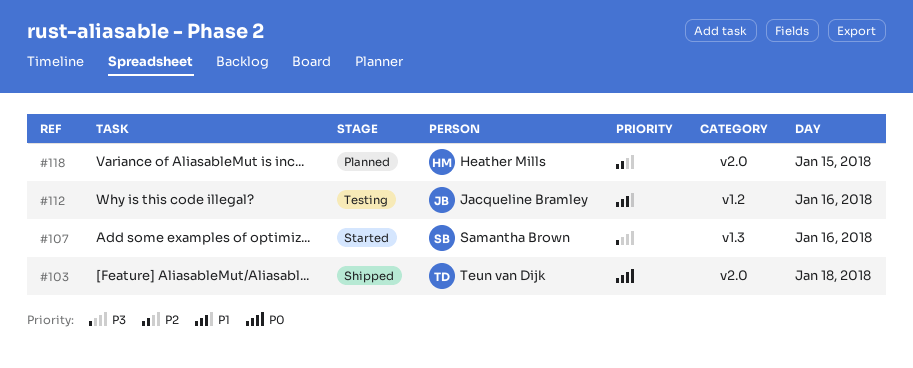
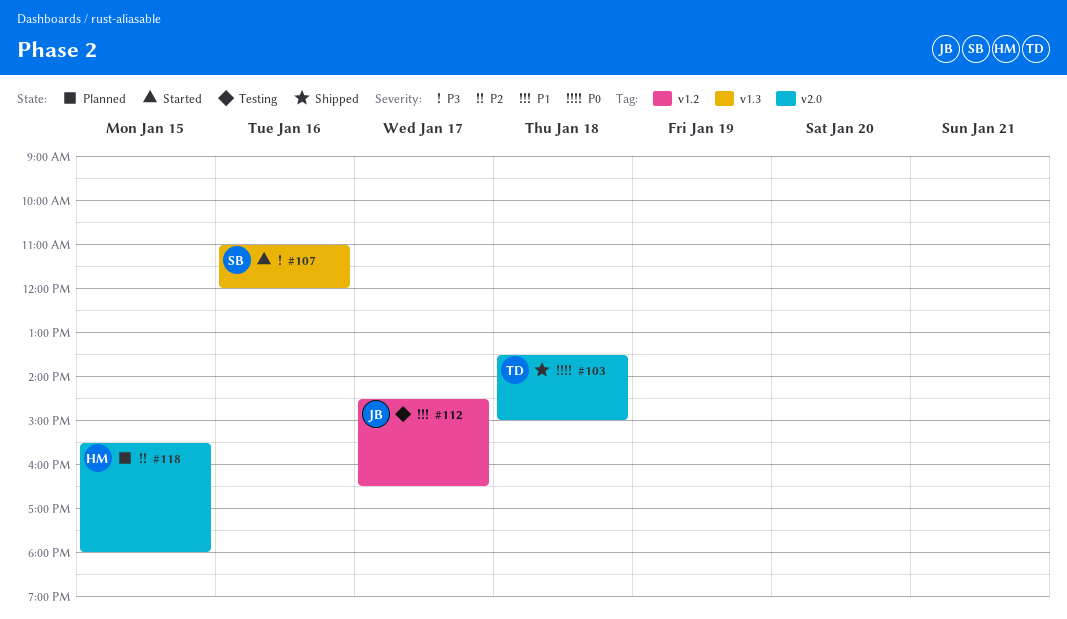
#112, day: Jan 16 -> Jan 17

